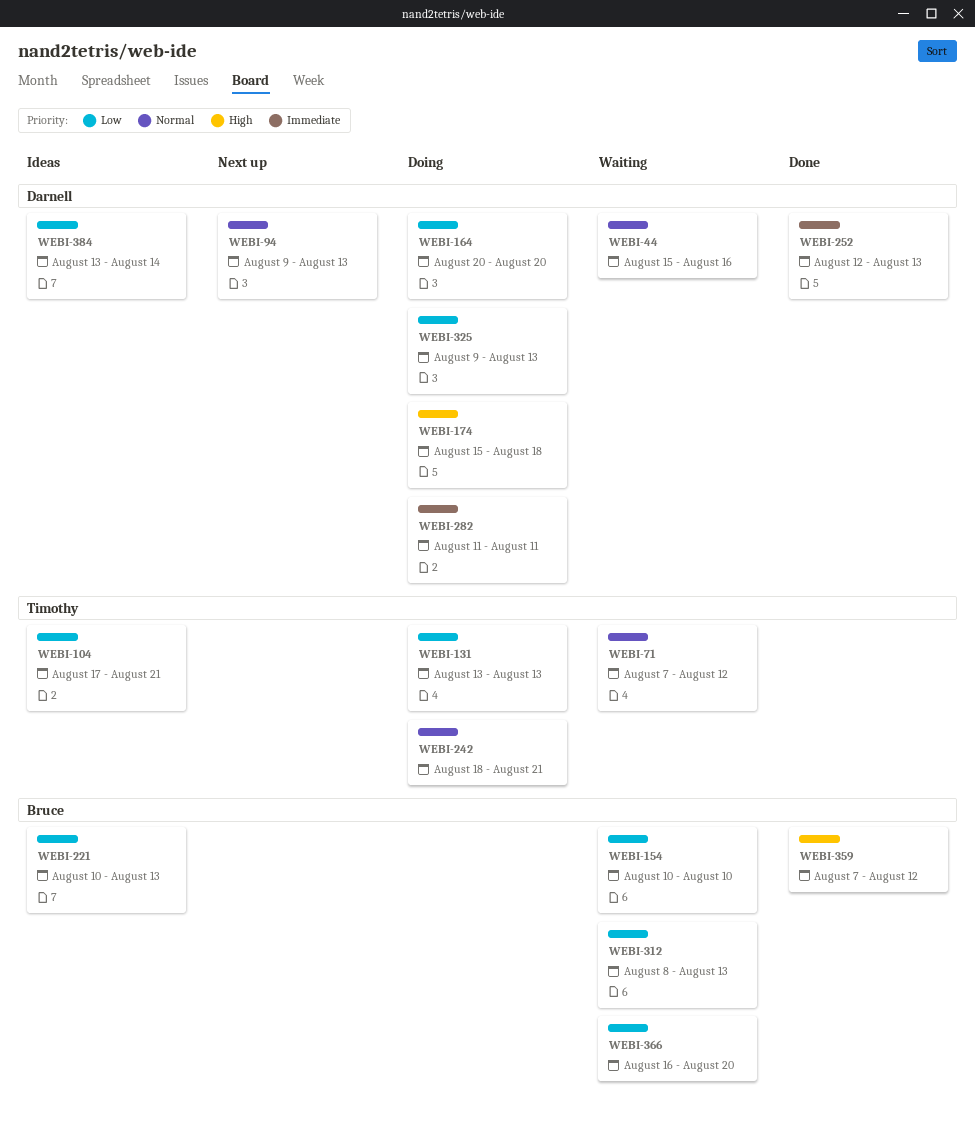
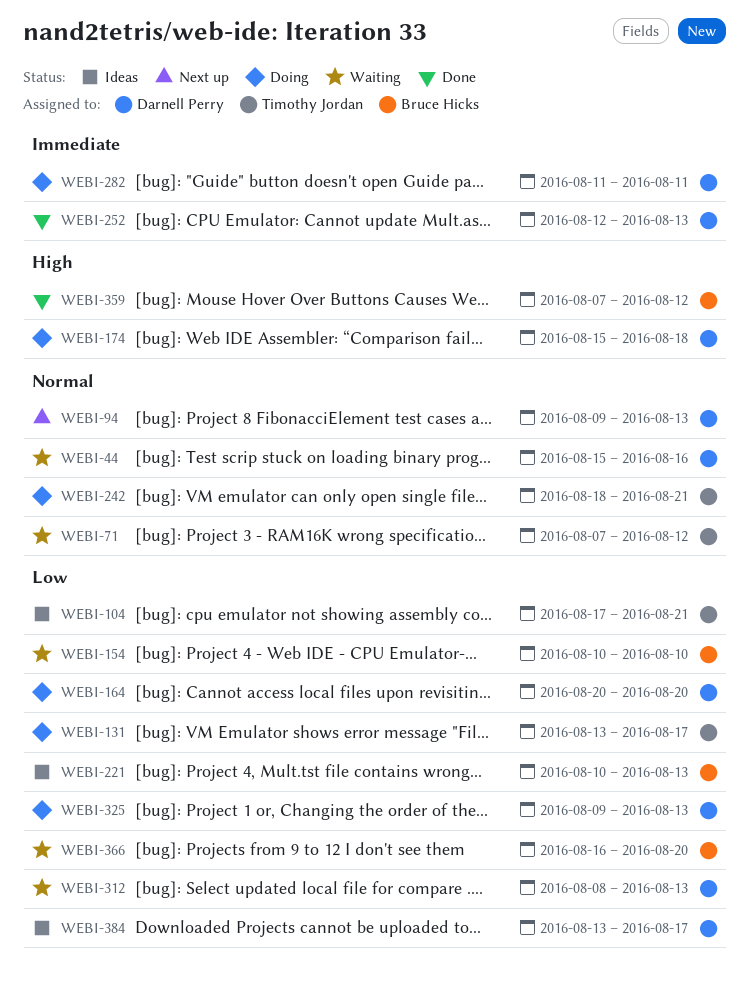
WEBI-131, due: Aug 13 -> Aug 17
WEBI-312, owner: Bruce Hicks -> Darnell Perry
WEBI-384, due: Aug 14 -> Aug 17

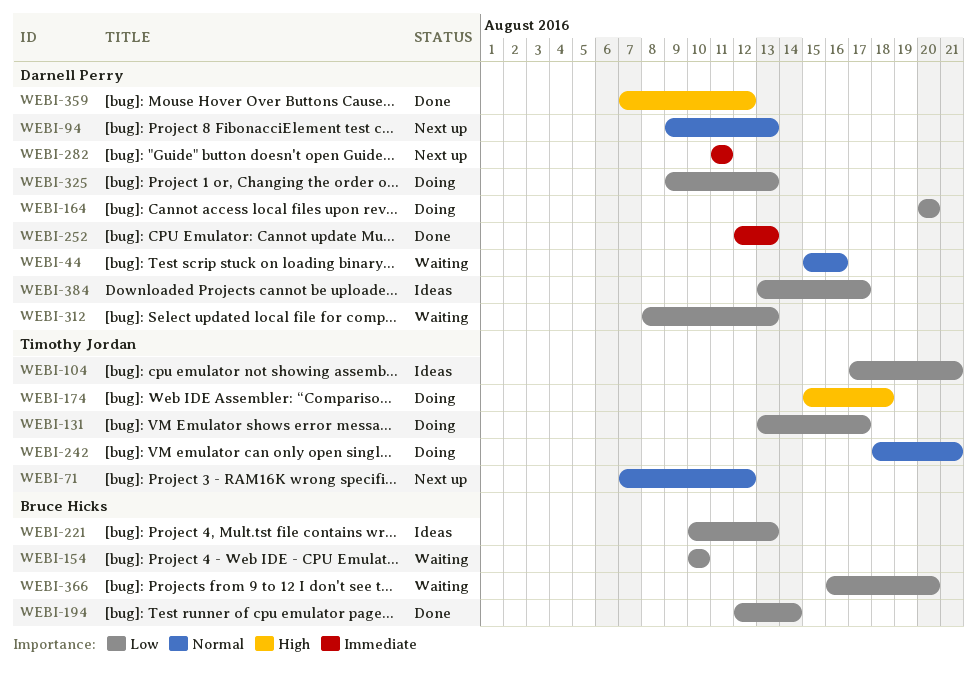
WEBI-71, status: Waiting -> Next up
WEBI-174, owner: Darnell Perry -> Timothy Jordan
WEBI-194: none -> present
WEBI-282, status: Doing -> Next up
WEBI-359, owner: Bruce Hicks -> Darnell Perry

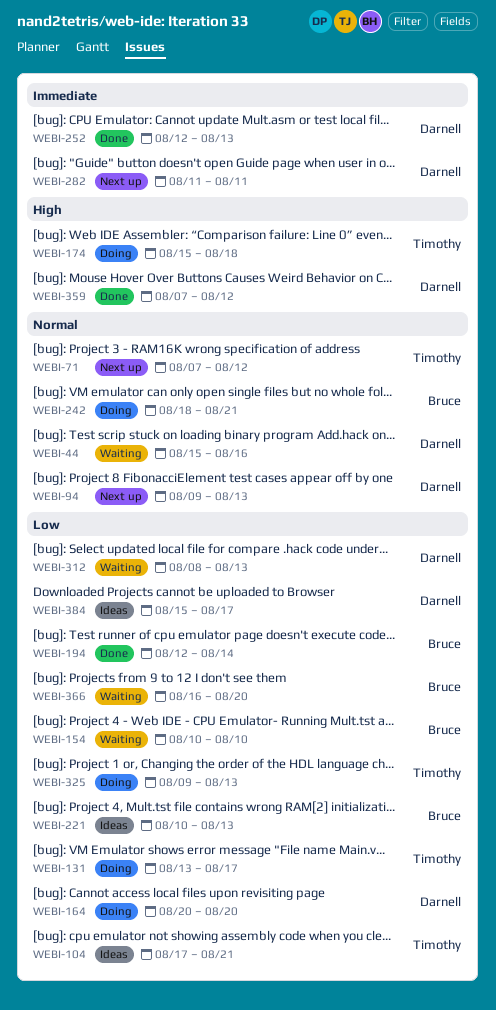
WEBI-242, owner: Timothy Jordan -> Bruce Hicks
WEBI-325, owner: Darnell Perry -> Timothy Jordan
WEBI-384, start: Aug 13 -> Aug 15

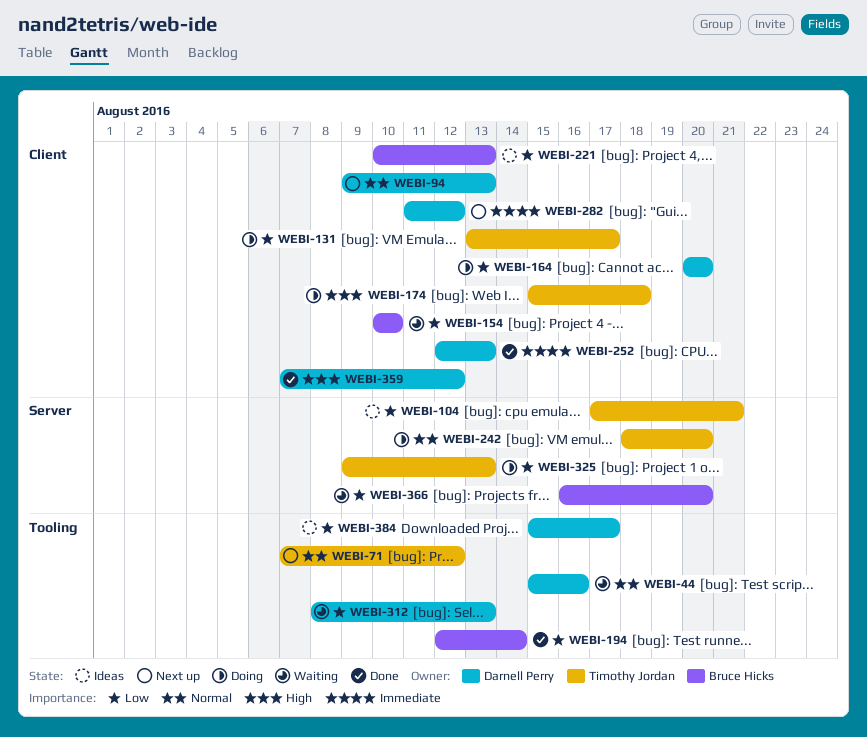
WEBI-242, owner: Bruce Hicks -> Timothy Jordan
WEBI-242, due: Aug 21 -> Aug 20
WEBI-282, due: Aug 11 -> Aug 12

